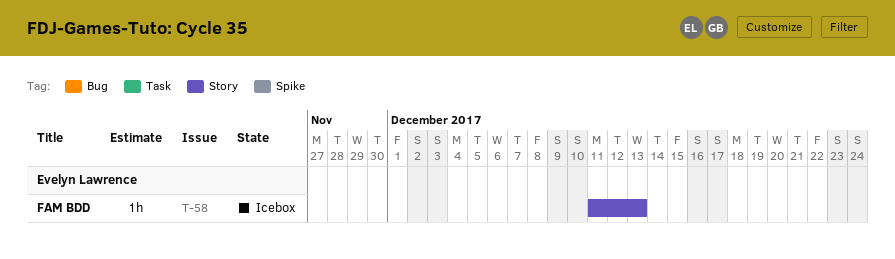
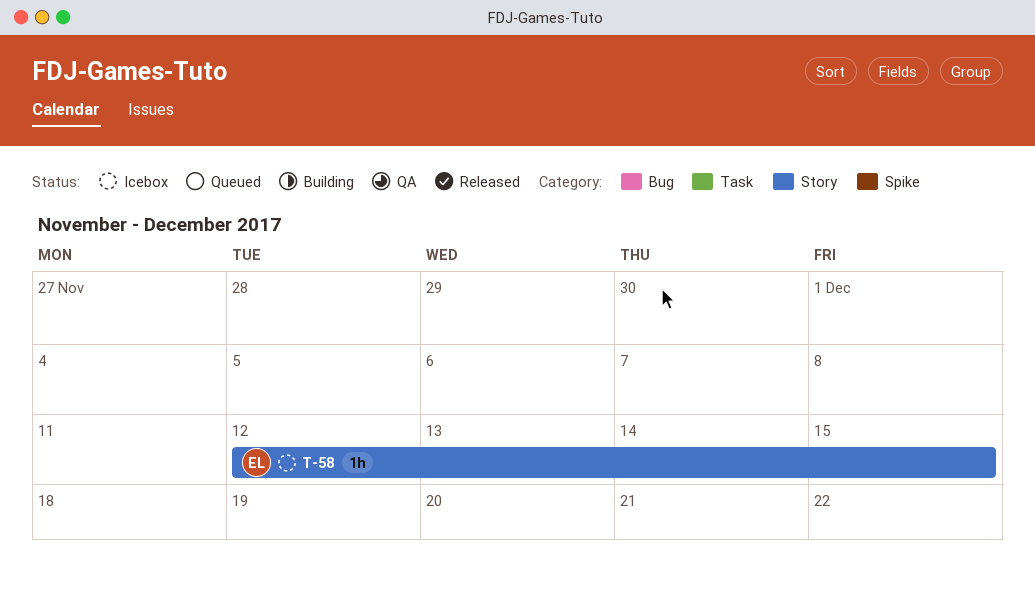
T-58, start: Dec 11 -> Dec 12
T-58, due: Dec 13 -> Dec 15

